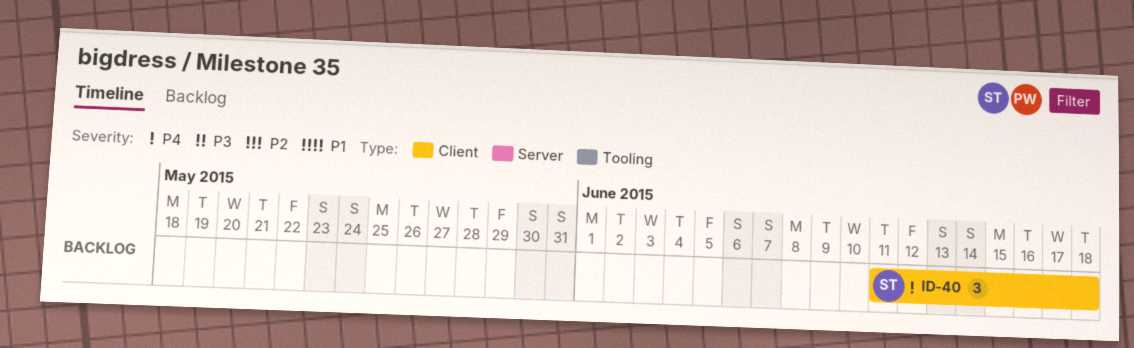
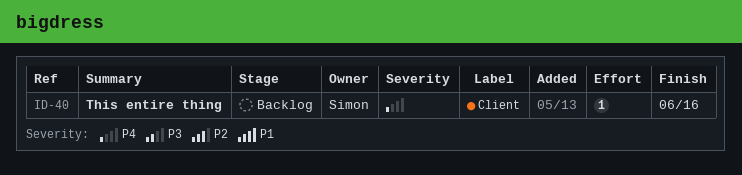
ID-40, estimate: 3 -> 1
ID-40, due: Jun 18 -> Jun 16

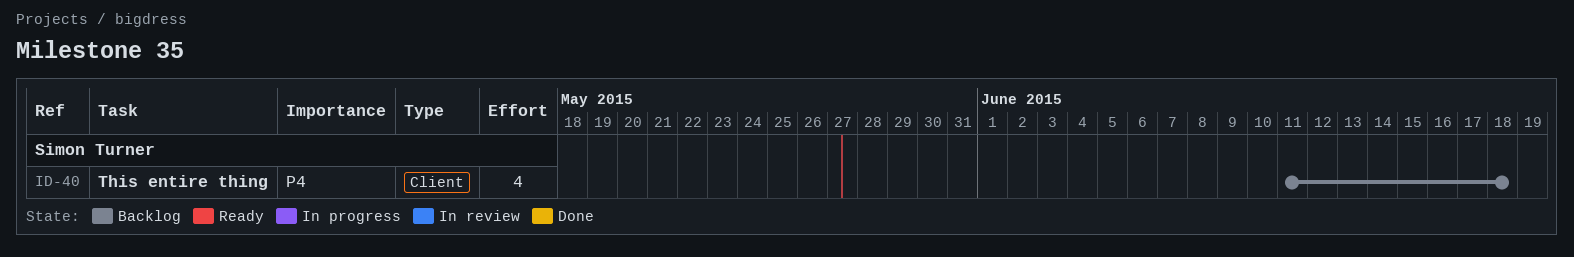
ID-40, estimate: 1 -> 4
ID-40, due: Jun 16 -> Jun 18

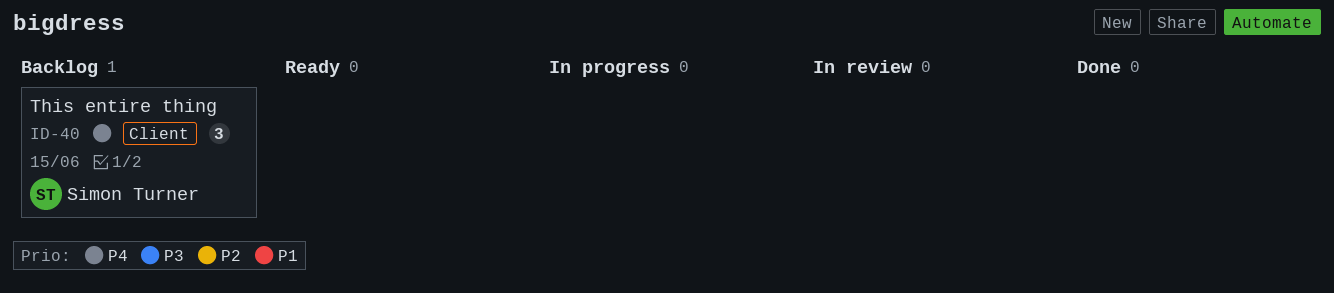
ID-40, estimate: 4 -> 3
ID-40, due: Jun 18 -> Jun 15

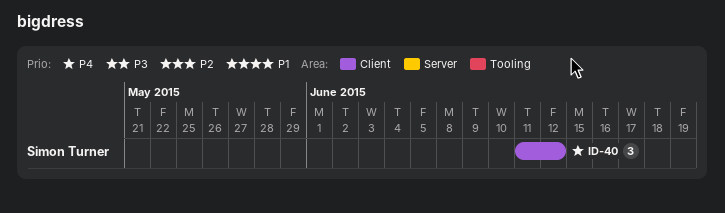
ID-40, due: Jun 15 -> Jun 12

